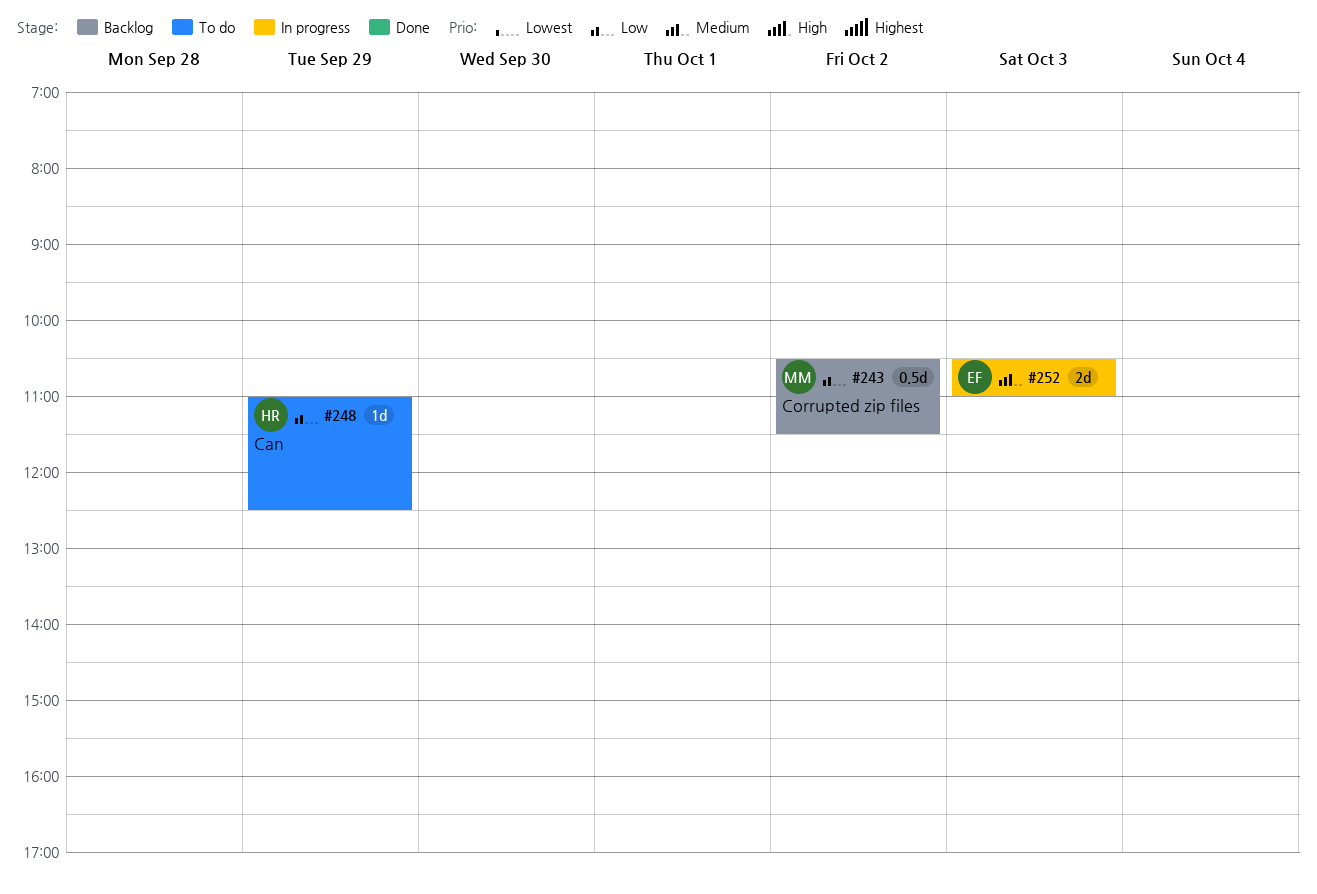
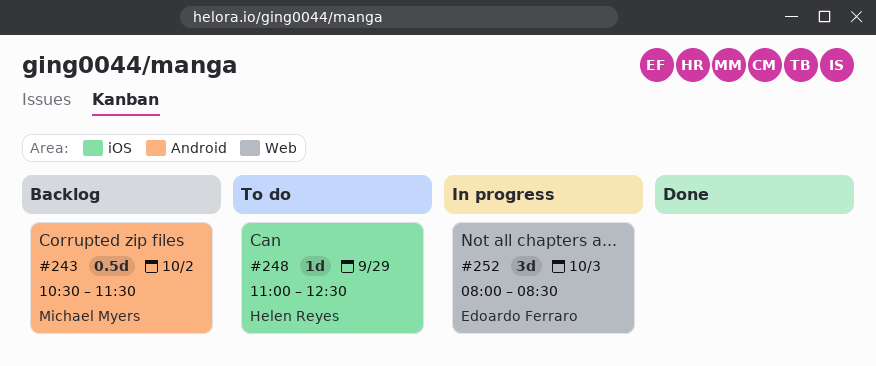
#252, estimate: 2d -> 3d
#252, begins: 10:30 -> 08:00
#252, ends: 11:00 -> 08:30

